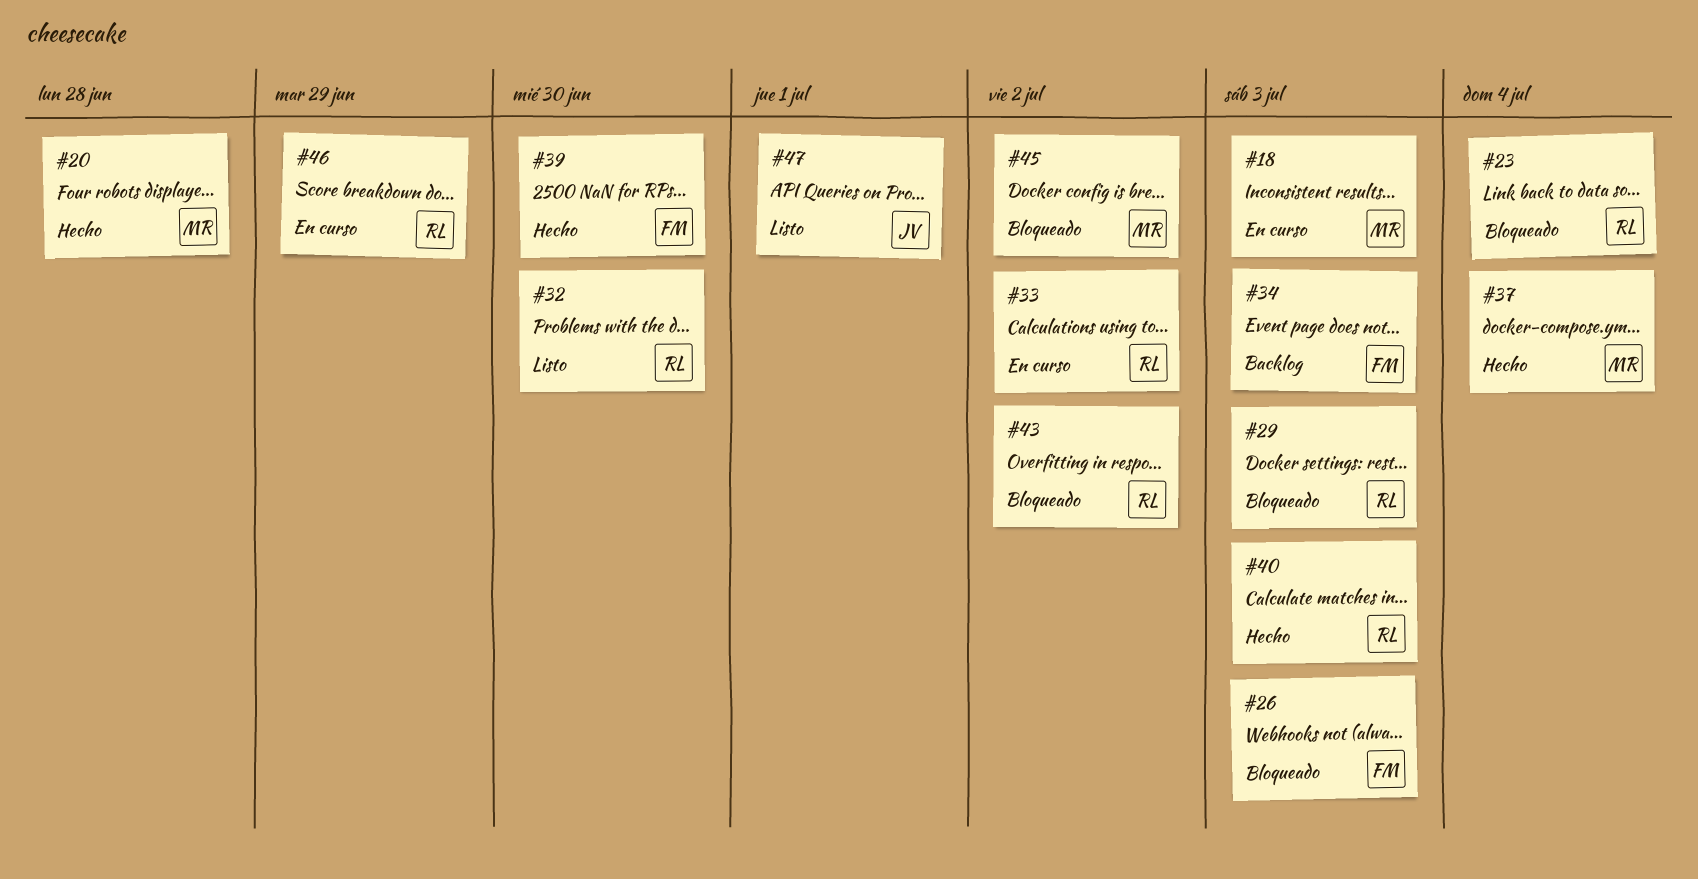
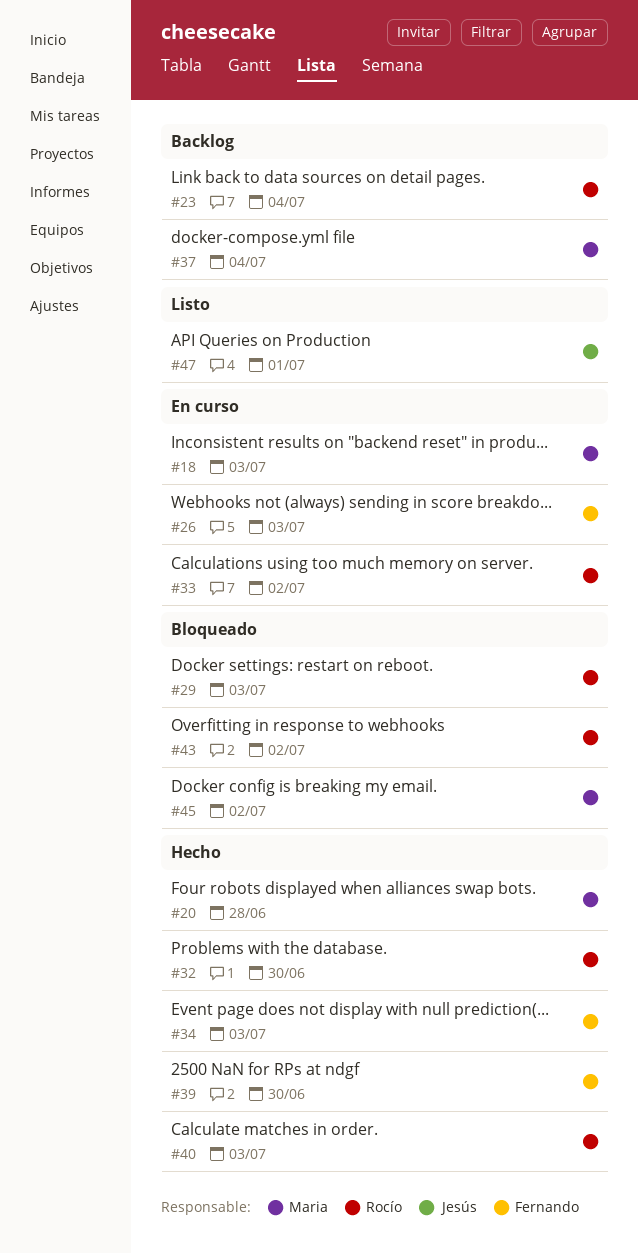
#23, status: Bloqueado -> Backlog
#26, status: Bloqueado -> En curso
#32, status: Listo -> Hecho
#34, status: Backlog -> Hecho
#37, status: Hecho -> Backlog
#46: present -> none

